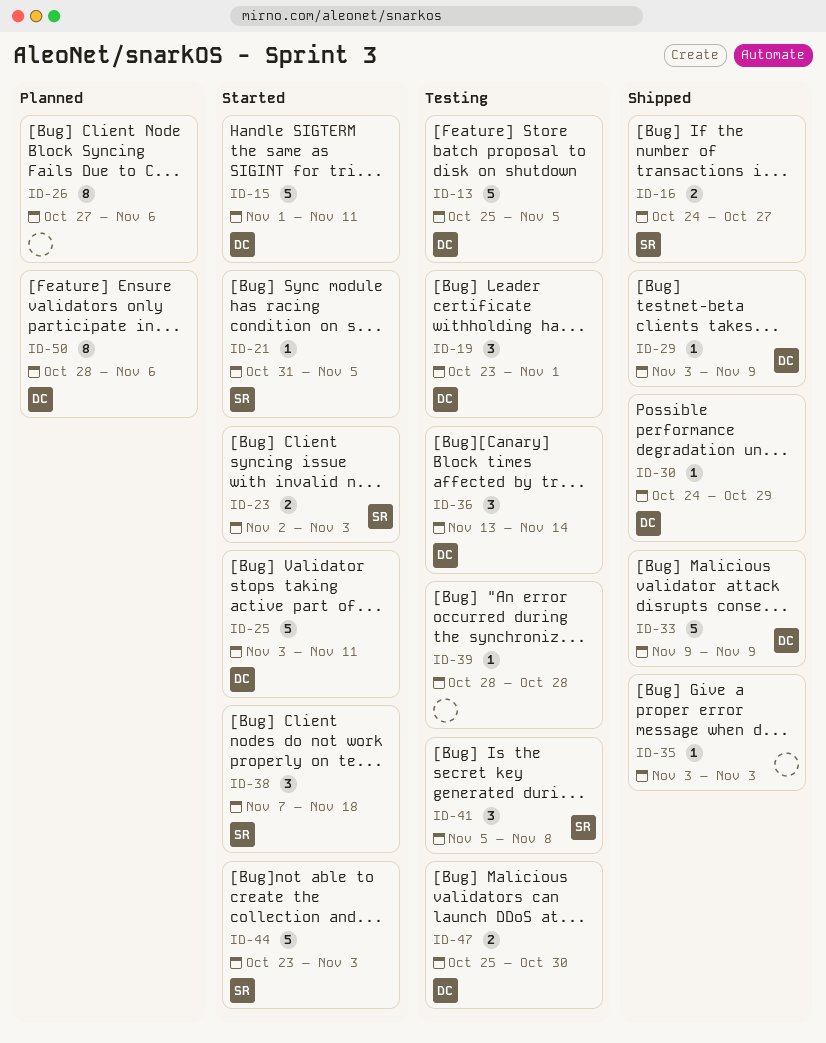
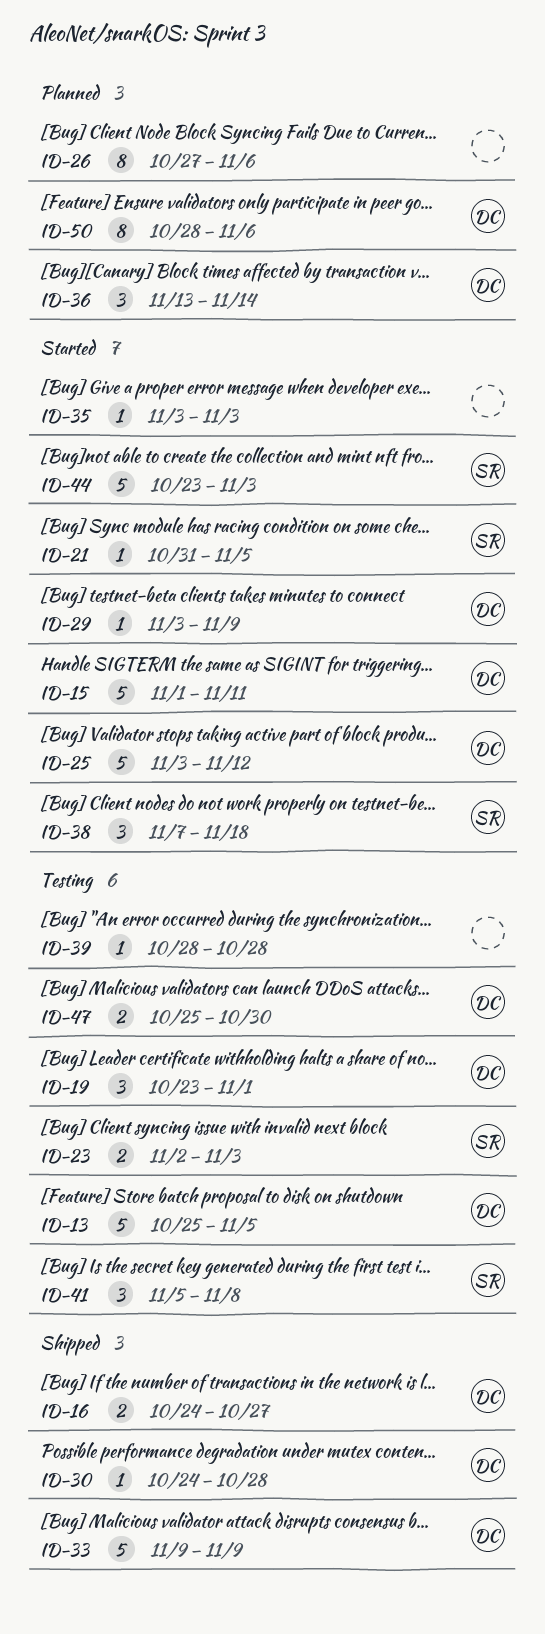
ID-16, owner: SR -> DC
ID-23, status: Started -> Testing
ID-25, due: Nov 11 -> Nov 12
ID-29, status: Shipped -> Started
ID-30, due: Oct 29 -> Oct 28
ID-35, status: Shipped -> Started
ID-36, status: Testing -> Planned

